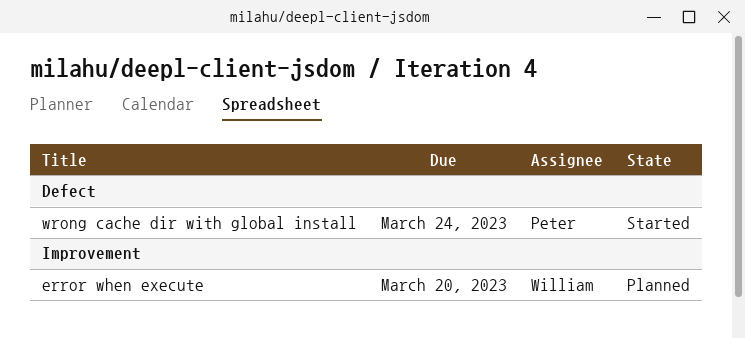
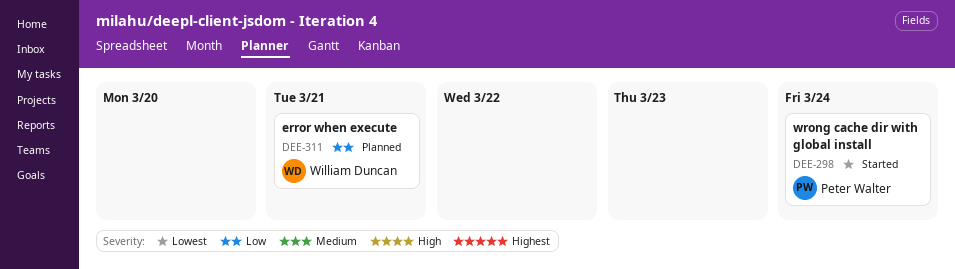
error when execute, due: Mar 20 -> Mar 21

